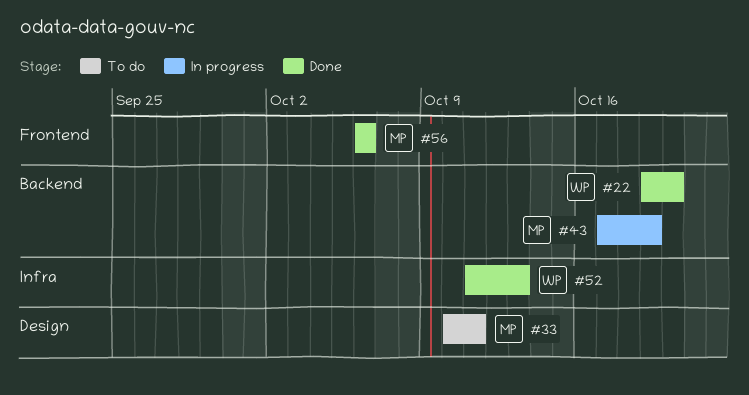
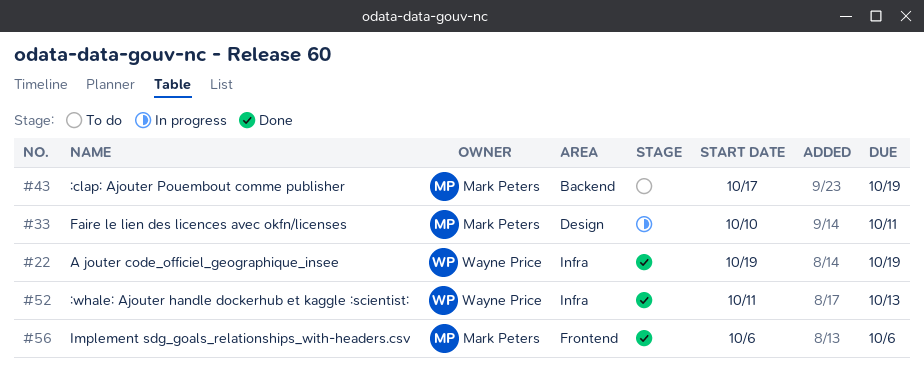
#22, label: Backend -> Infra
#22, due: Oct 20 -> Oct 19
#33, status: To do -> In progress
#43, status: In progress -> To do

